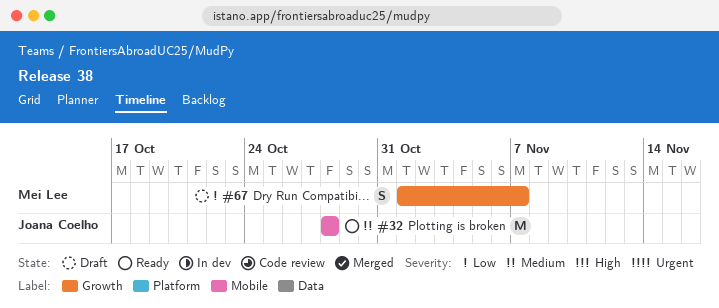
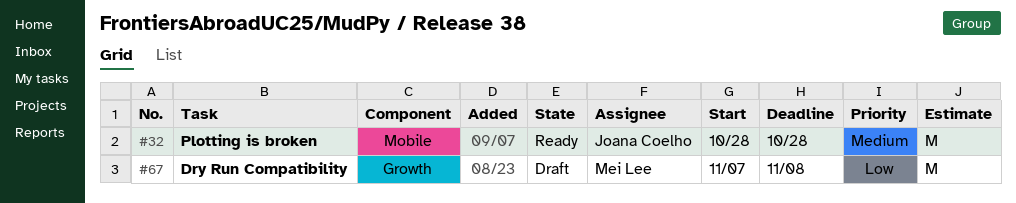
#67, estimate: S -> M
#67, start: Nov 1 -> Nov 7
#67, due: Nov 7 -> Nov 8

